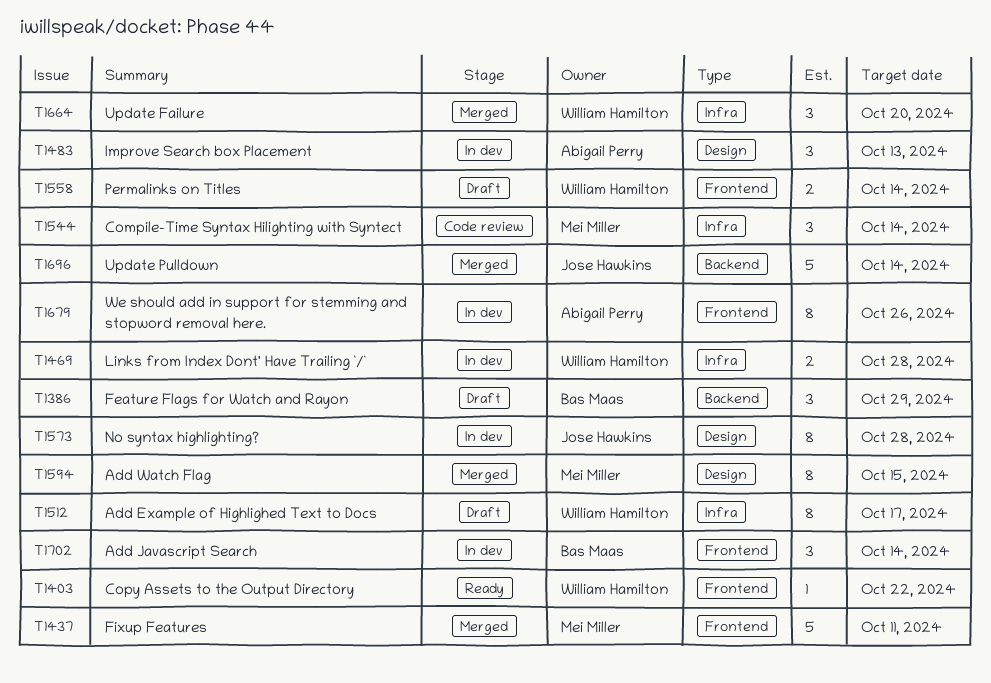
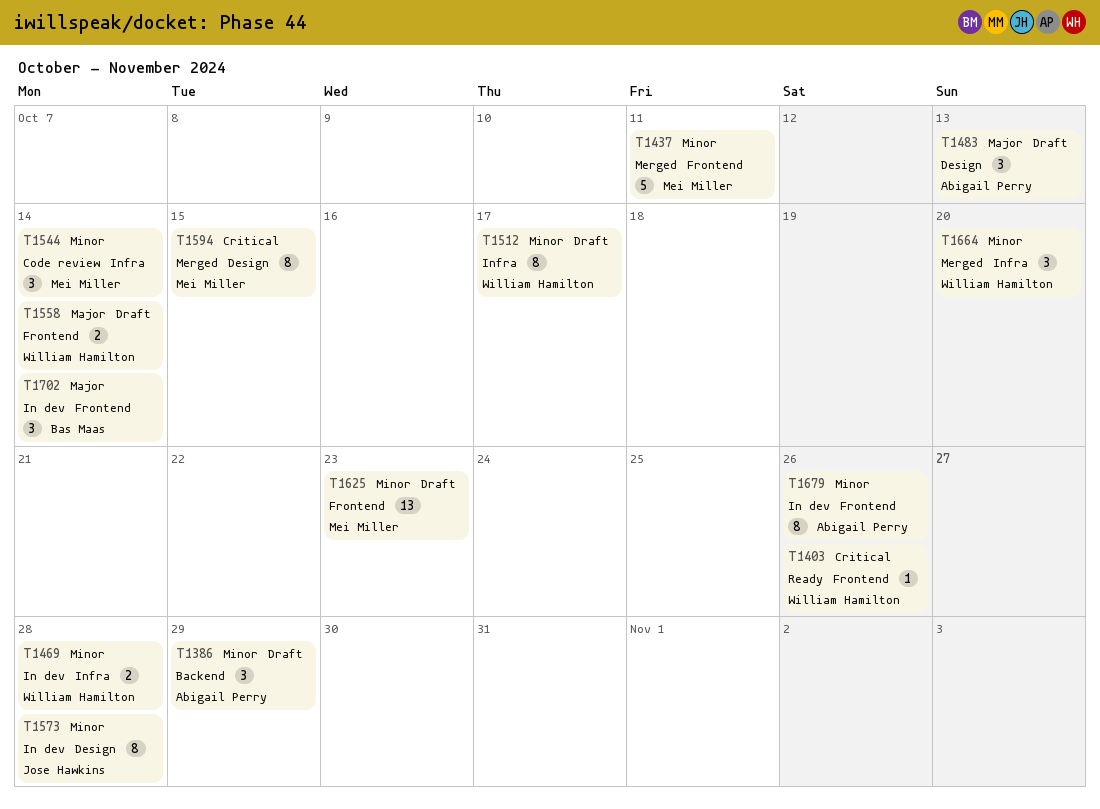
T1386, owner: Bas Maas -> Abigail Perry
T1403, due: Oct 22 -> Oct 26
T1483, status: In dev -> Draft
T1625: none -> present
T1696: present -> none

